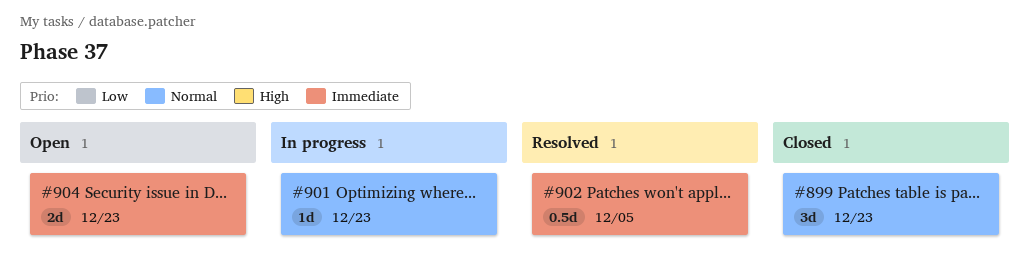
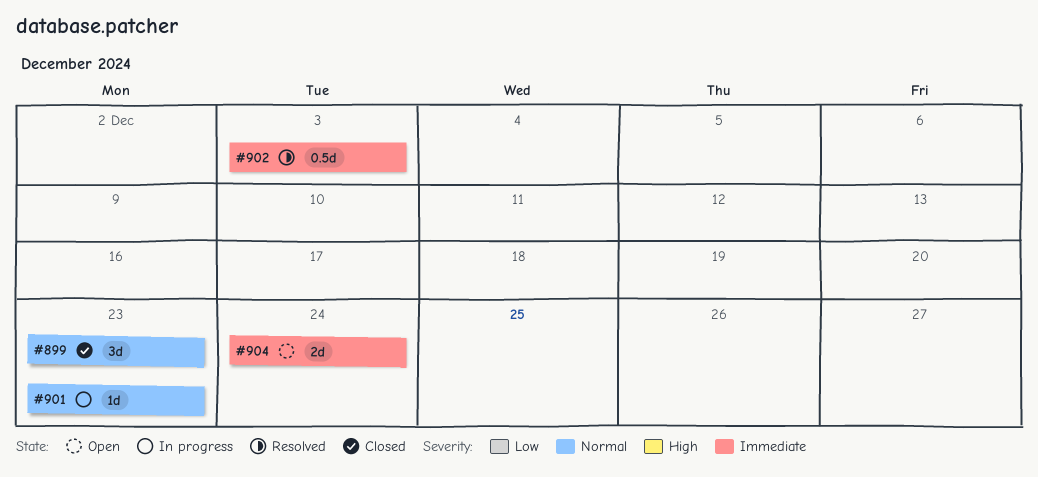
#902, due: Dec 5 -> Dec 3
#904, due: Dec 23 -> Dec 24

